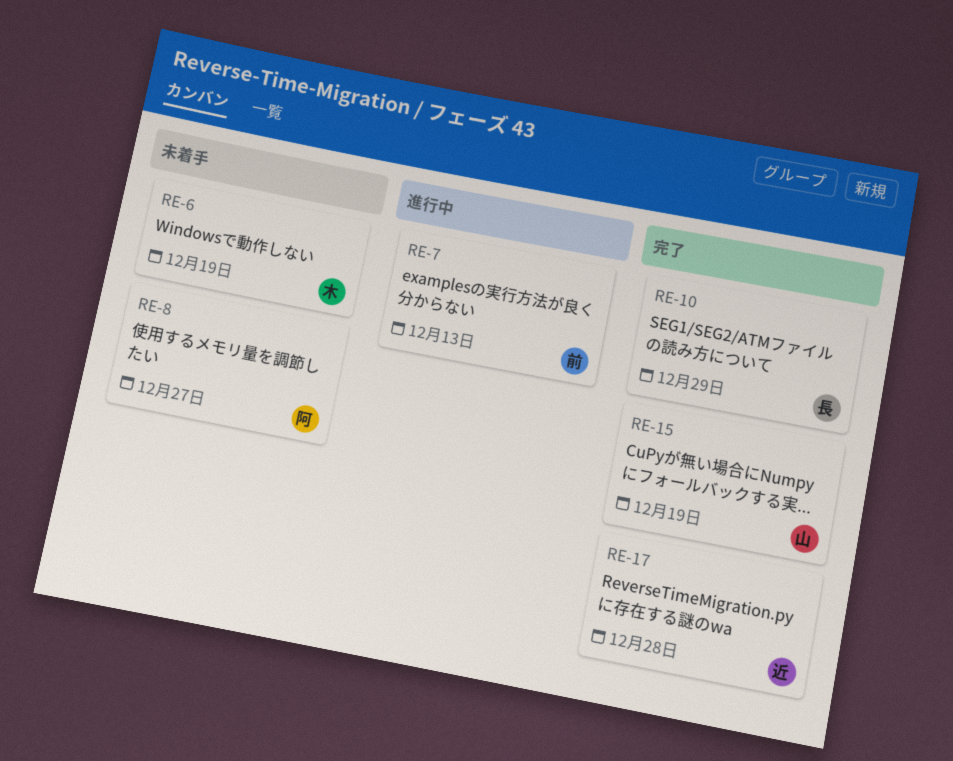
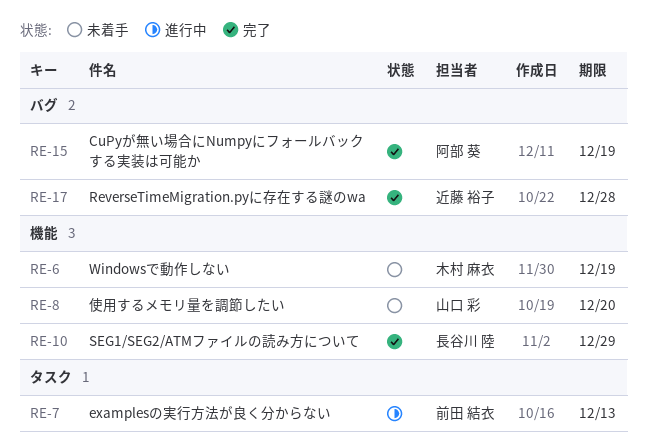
RE-8, owner: 阿部 葵 -> 山口 彩
RE-8, due: Dec 27 -> Dec 20
RE-15, owner: 山口 彩 -> 阿部 葵

